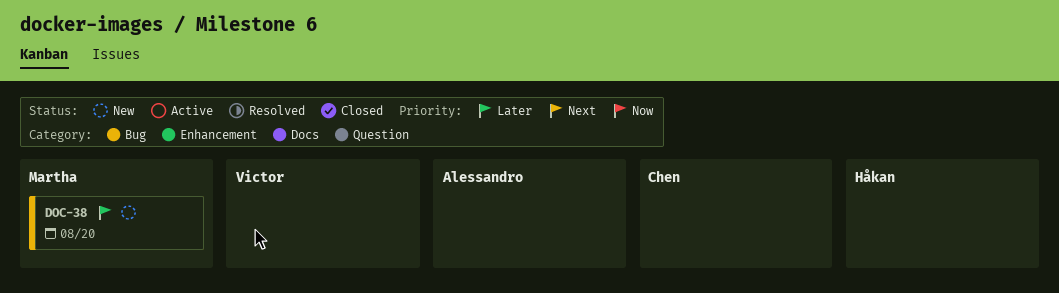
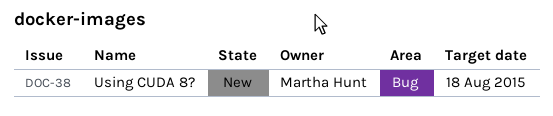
DOC-38, due: Aug 20 -> Aug 18

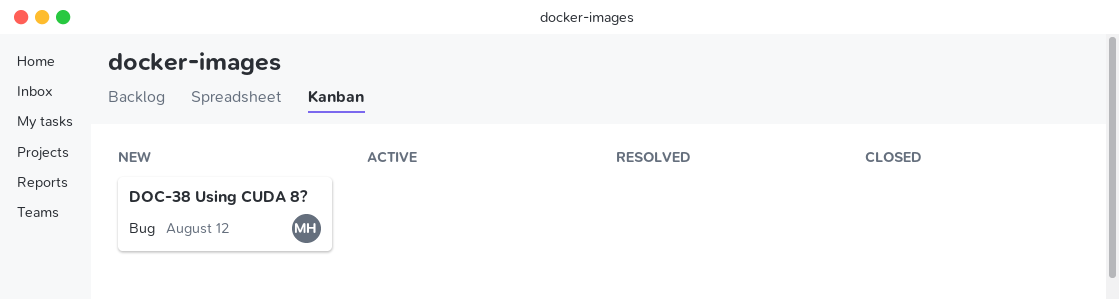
DOC-38, due: Aug 18 -> Aug 12

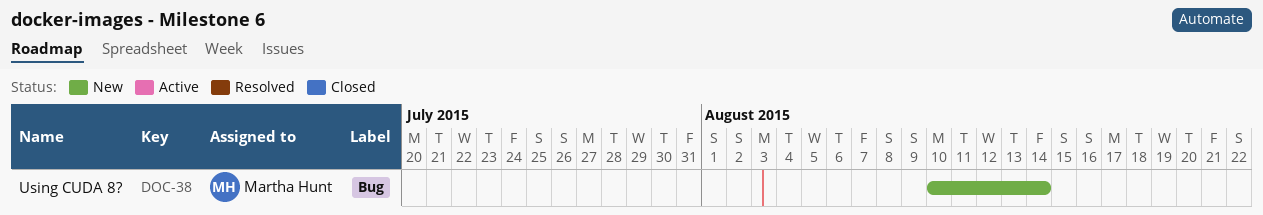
DOC-38, due: Aug 12 -> Aug 14

